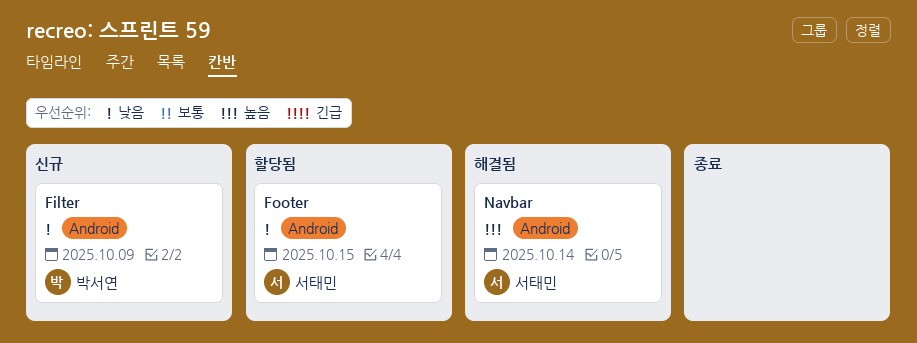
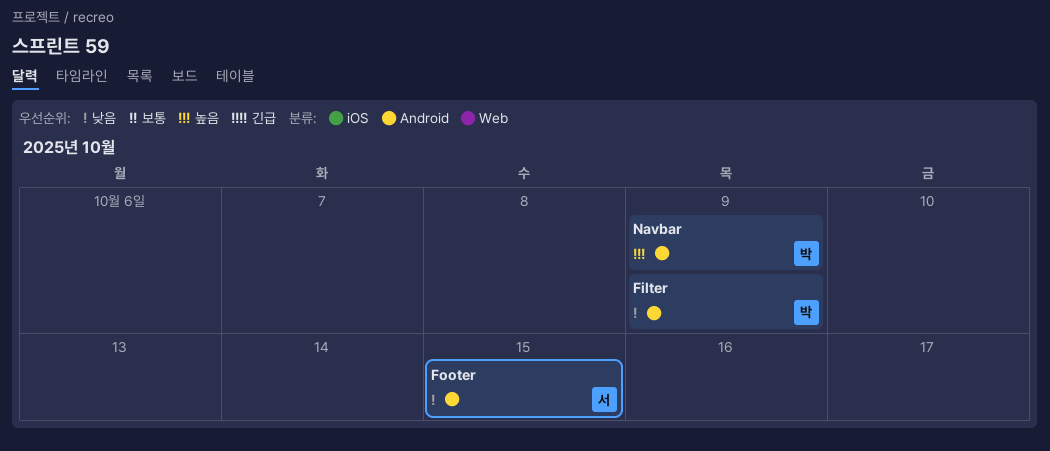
Navbar, owner: 서태민 -> 박서연
Navbar, due: Oct 14 -> Oct 9

